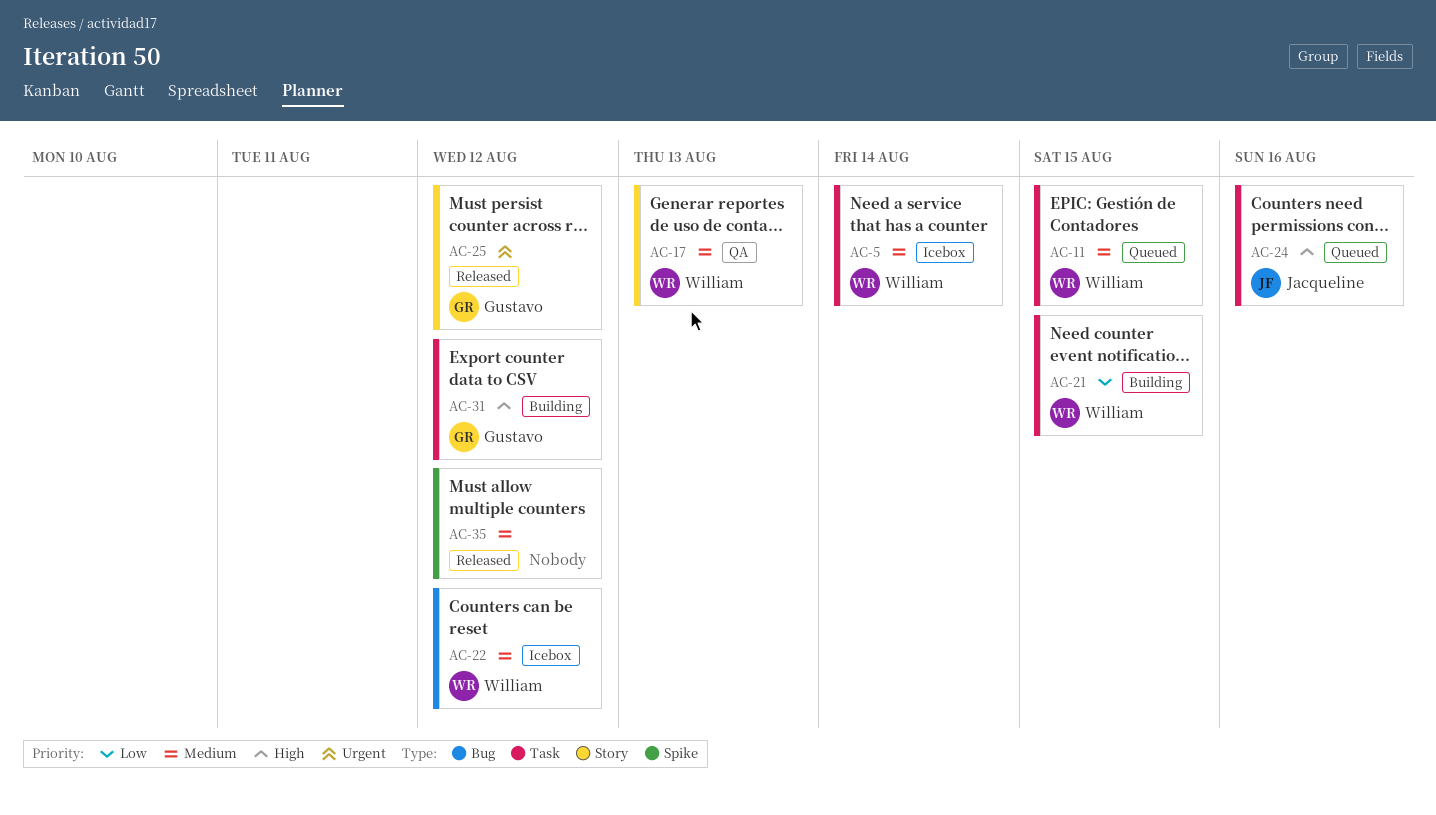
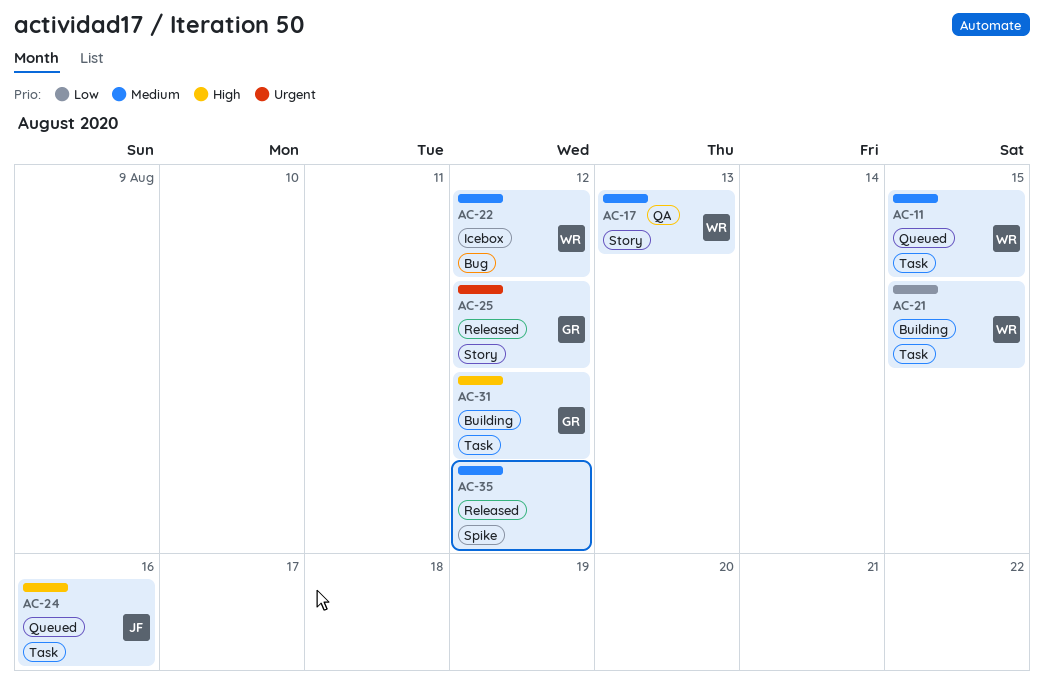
AC-5: present -> none

